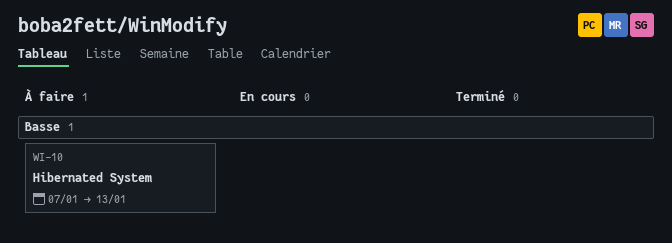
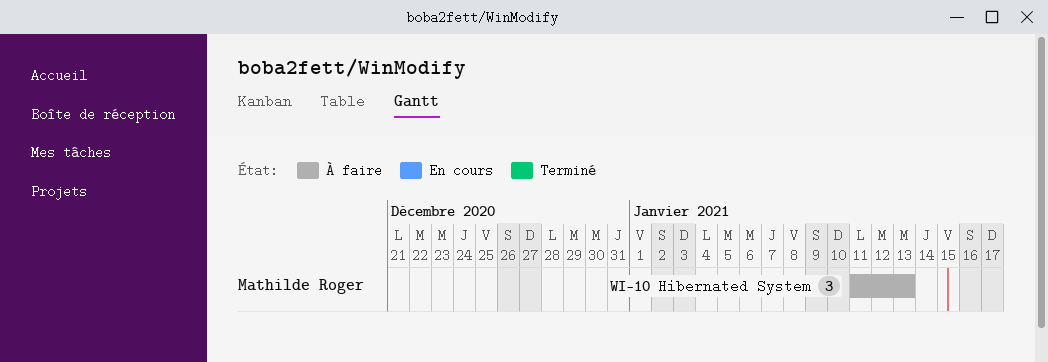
WI-10, start: Jan 7 -> Jan 11

